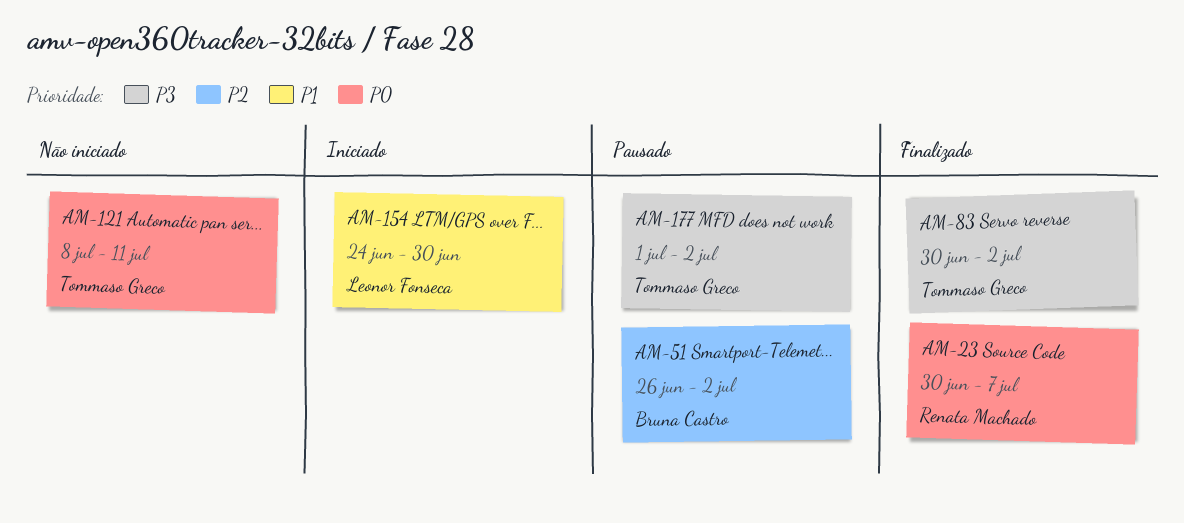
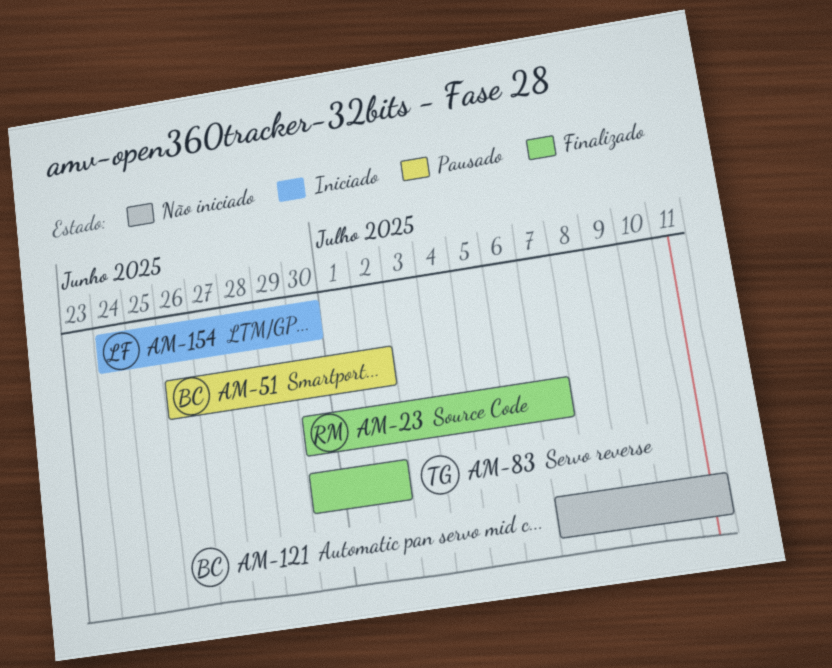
AM-121, owner: Tommaso Greco -> Bruna Castro
AM-121, start: Jul 8 -> Jul 7
AM-177: present -> none

